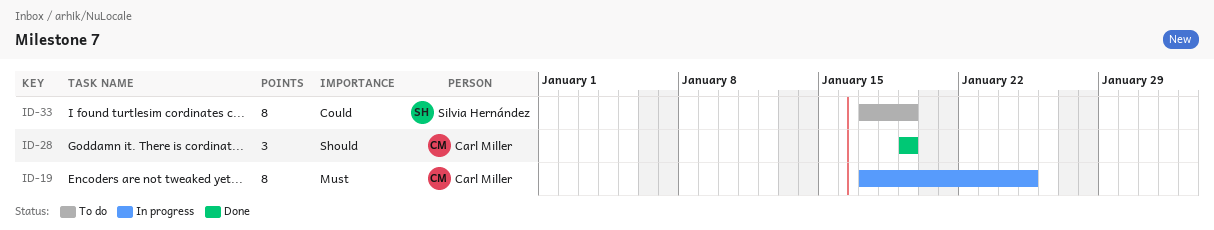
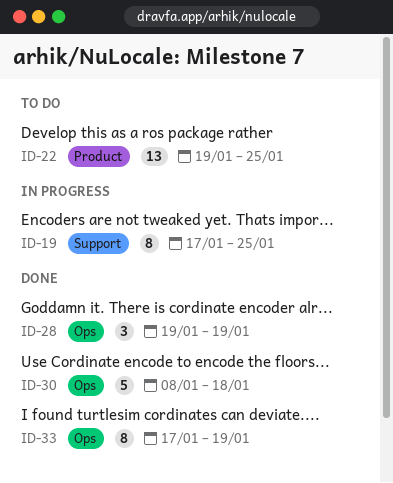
ID-22: none -> present
ID-30: none -> present
ID-33, status: To do -> Done

